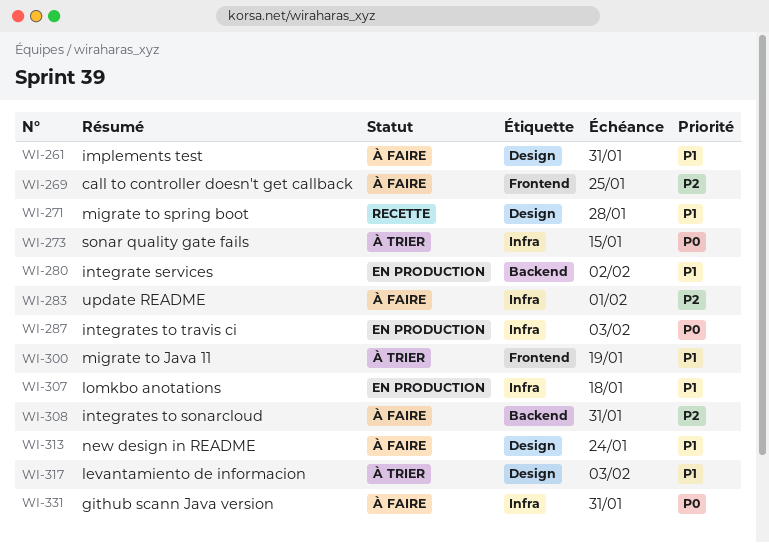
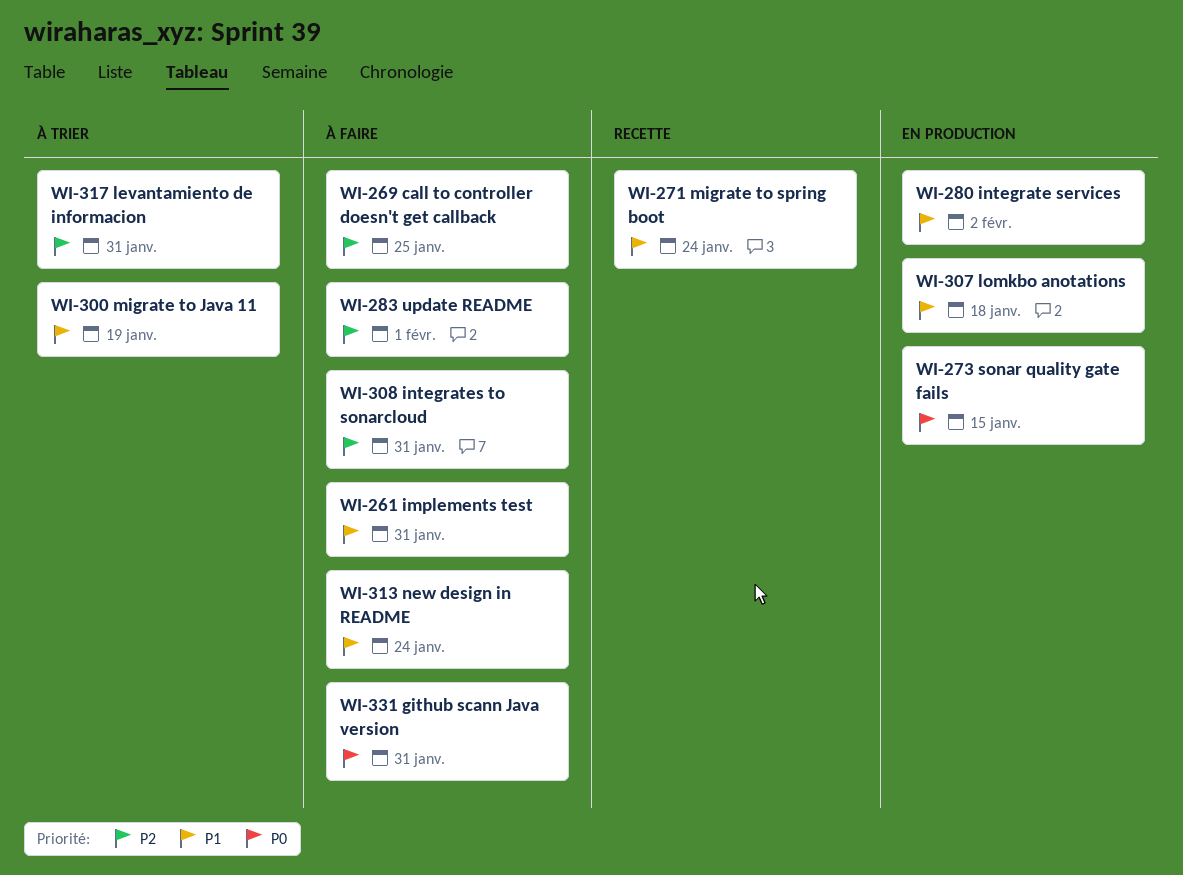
WI-271, due: Jan 28 -> Jan 24
WI-273, status: À trier -> En production
WI-287: present -> none
WI-317, priority: P1 -> P2
WI-317, due: Feb 3 -> Jan 31

